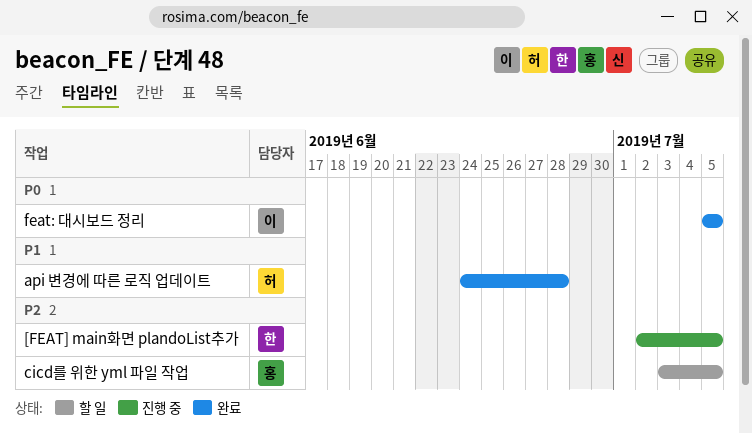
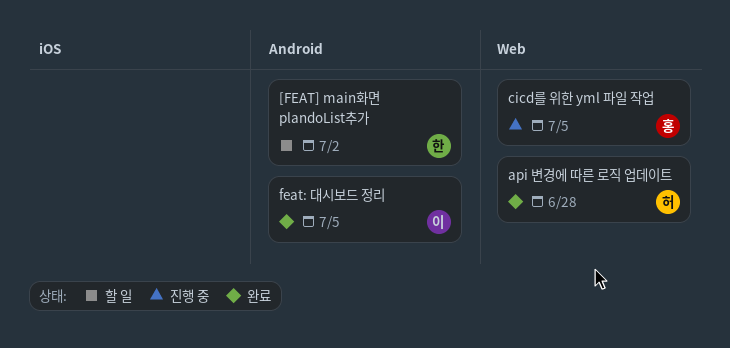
[FEAT] main화면 plandoList추가, status: 진행 중 -> 할 일
[FEAT] main화면 plandoList추가, due: Jul 5 -> Jul 2
cicd를 위한 yml 파일 작업, status: 할 일 -> 진행 중

